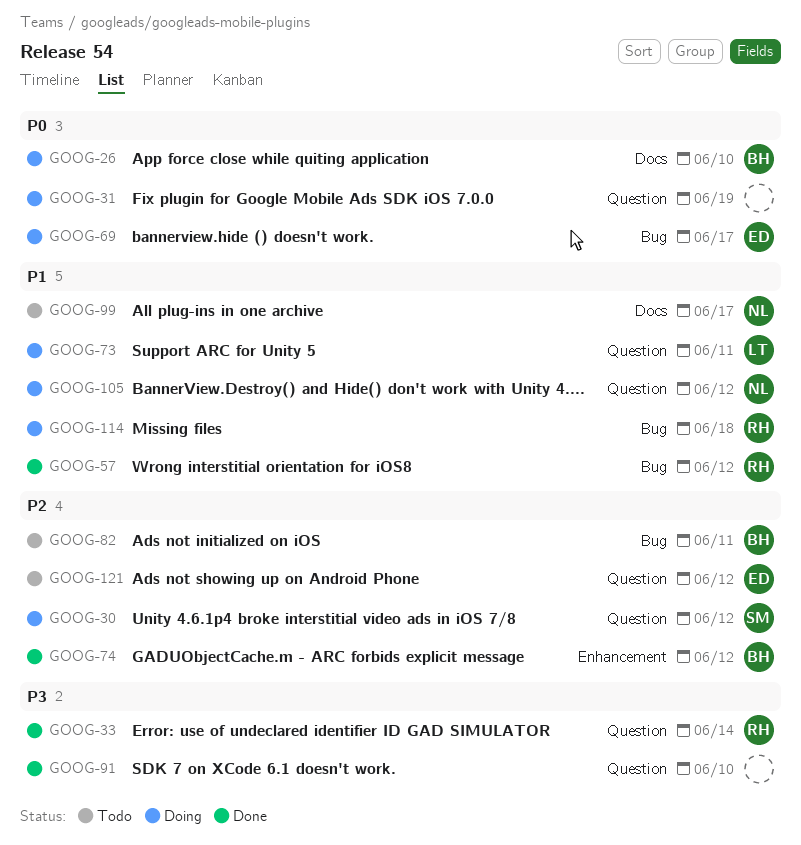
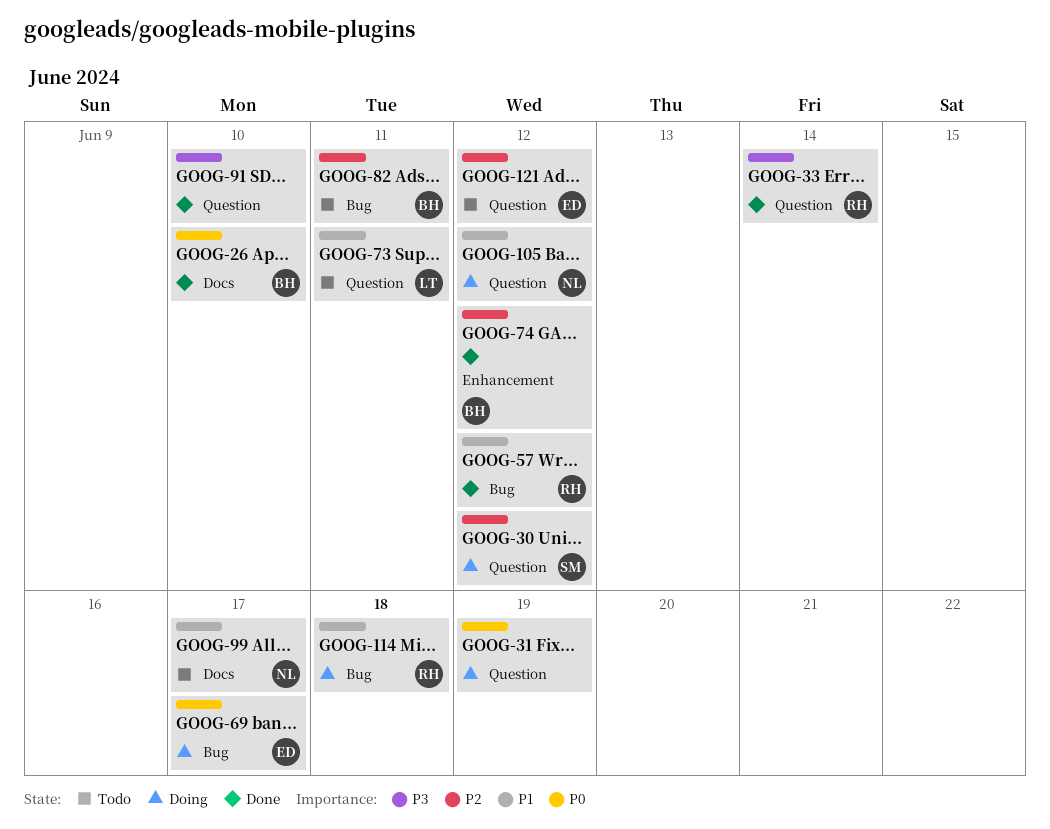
GOOG-26, status: Doing -> Done
GOOG-73, status: Doing -> Todo

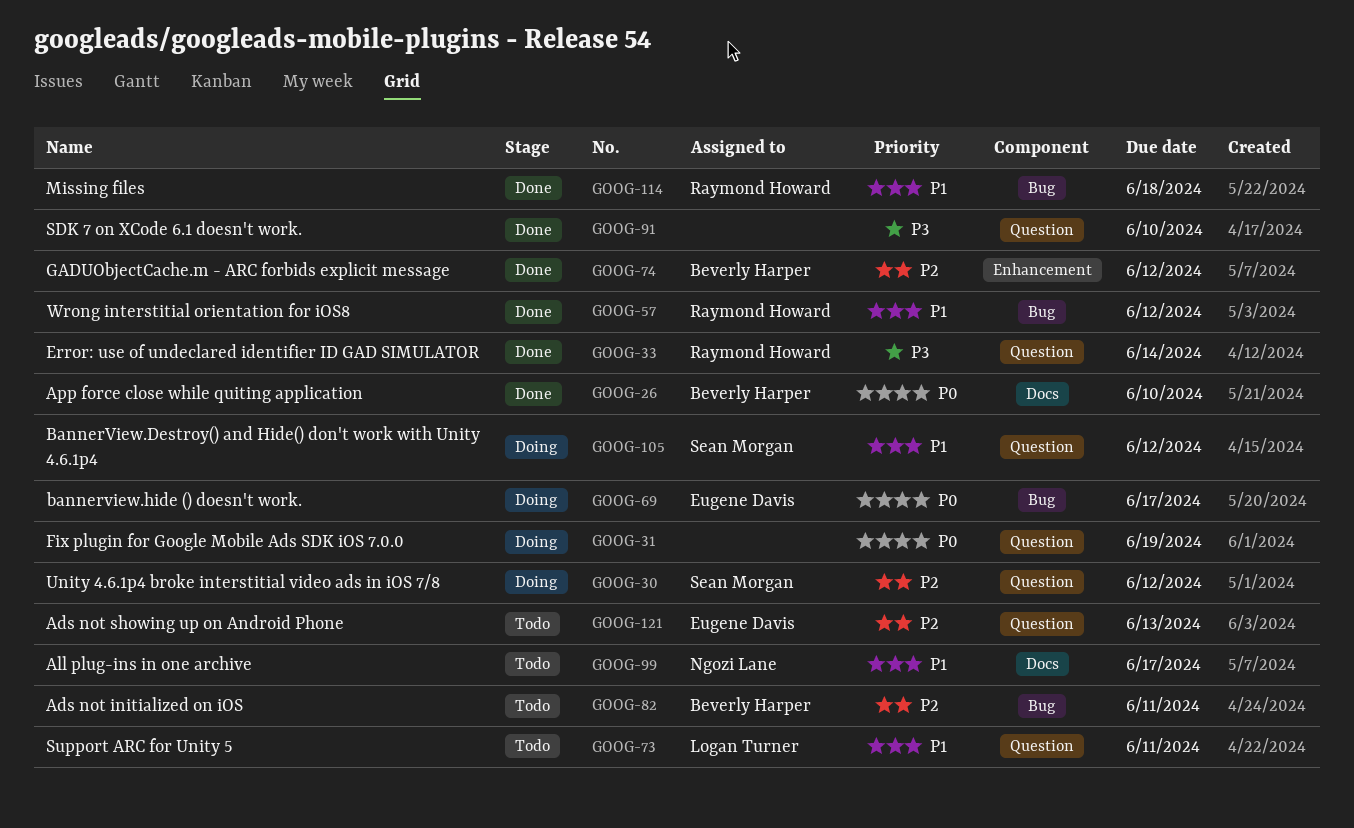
GOOG-105, owner: Ngozi Lane -> Sean Morgan
GOOG-114, status: Doing -> Done
GOOG-121, due: Jun 12 -> Jun 13

